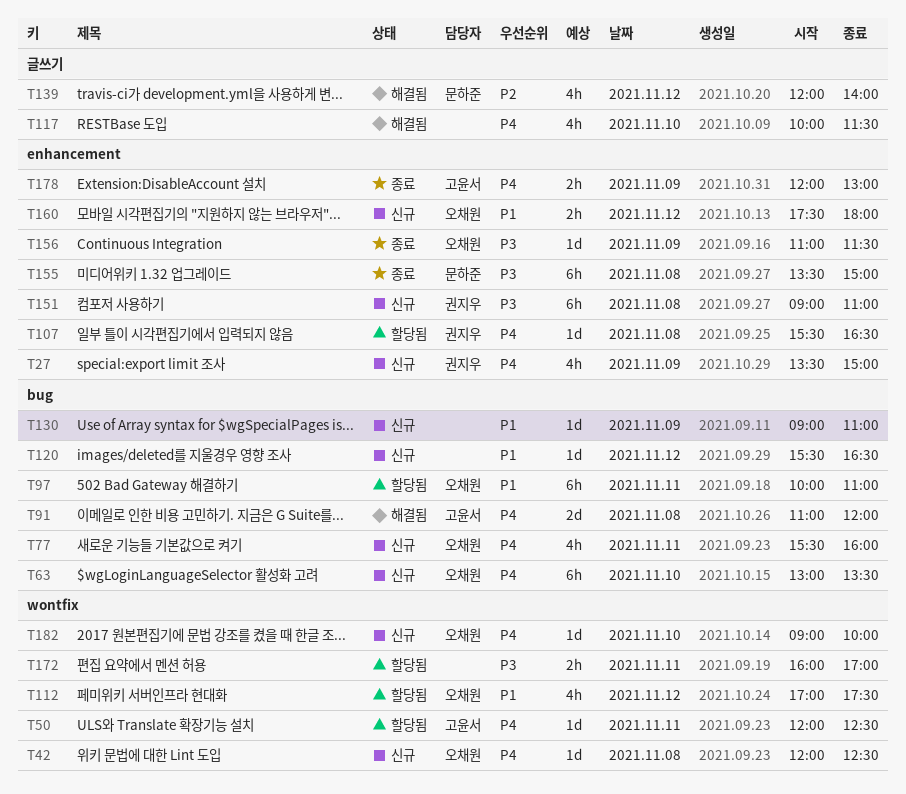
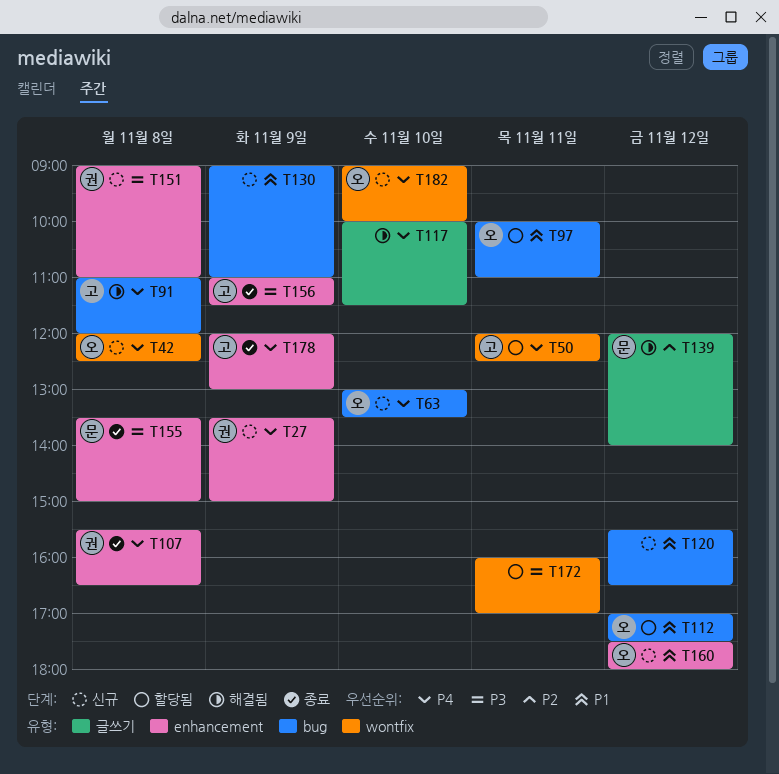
T77: present -> none
T107, status: 할당됨 -> 종료
T112, label: wontfix -> bug
T156, owner: 오채원 -> 고윤서

